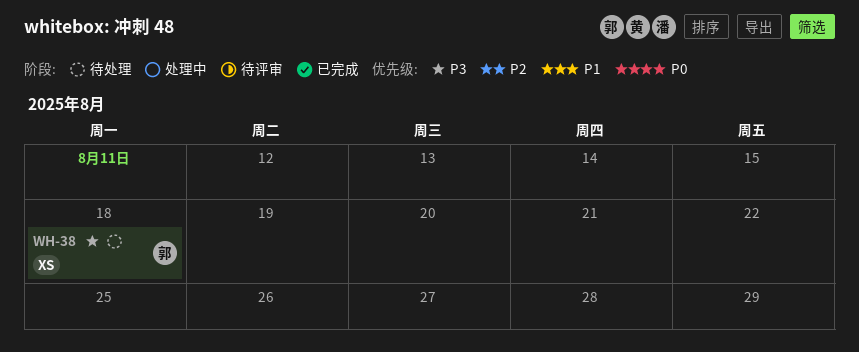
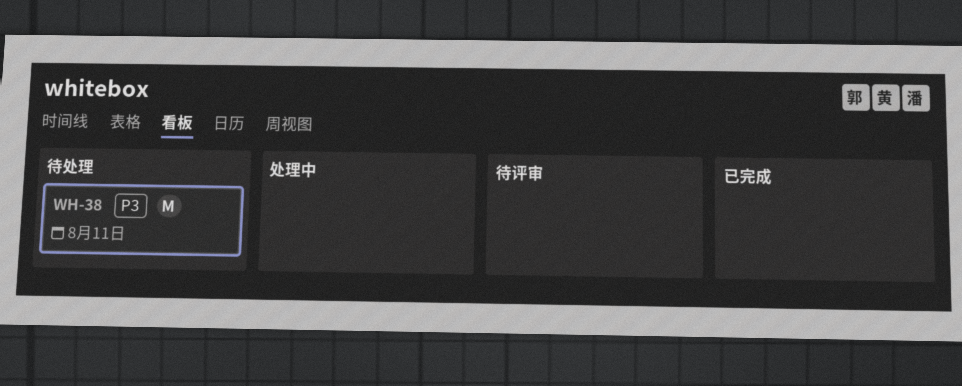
WH-38, estimate: XS -> M
WH-38, due: Aug 18 -> Aug 11

